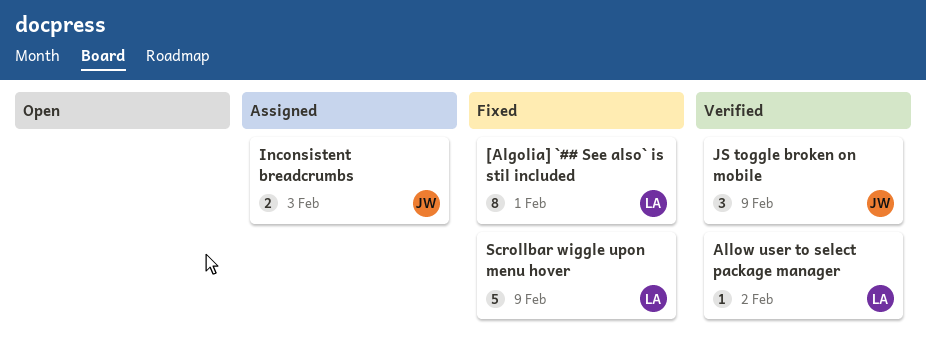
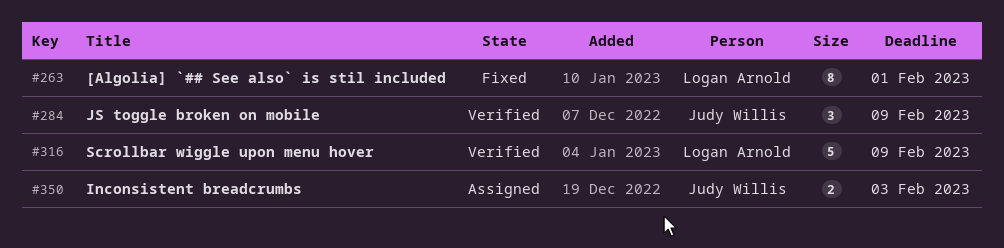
Allow user to select package manager: present -> none
Scrollbar wiggle upon menu hover, status: Fixed -> Verified

